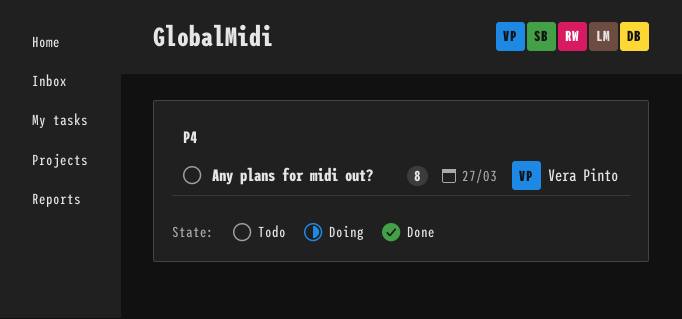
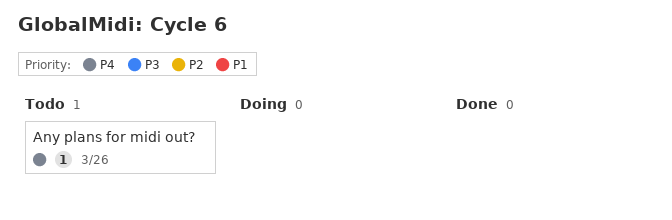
Any plans for midi out?, estimate: 8 -> 1
Any plans for midi out?, due: Mar 27 -> Mar 26

